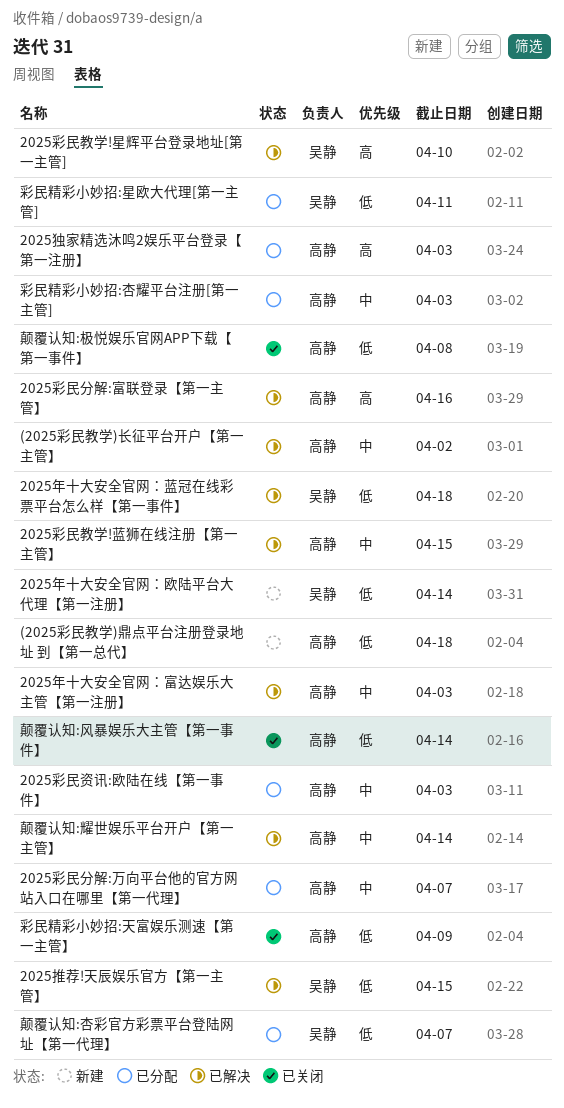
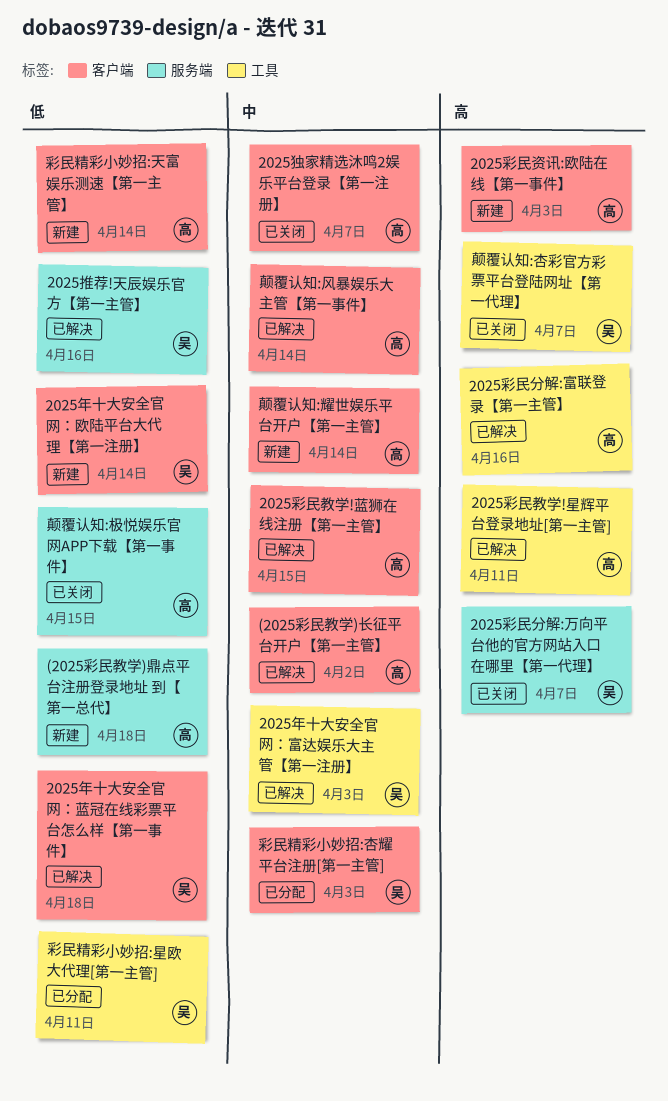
2025年十大安全官网：富达娱乐大主管【第一注册】, owner: 高静 -> 吴静
2025彩民分解:万向平台他的官方网站入口在哪里【第一代理】, status: 已分配 -> 已关闭
2025彩民分解:万向平台他的官方网站入口在哪里【第一代理】, owner: 高静 -> 吴静
2025彩民分解:万向平台他的官方网站入口在哪里【第一代理】, priority: 中 -> 高
2025彩民教学!星辉平台登录地址[第一主管], owner: 吴静 -> 高静
2025彩民教学!星辉平台登录地址[第一主管], due: Apr 10 -> Apr 11
2025彩民资讯:欧陆在线【第一事件】, status: 已分配 -> 新建
2025彩民资讯:欧陆在线【第一事件】, priority: 中 -> 高
2025推荐!天辰娱乐官方【第一主管】, due: Apr 15 -> Apr 16
2025独家精选沐鸣2娱乐平台登录【第一注册】, status: 已分配 -> 已关闭
2025独家精选沐鸣2娱乐平台登录【第一注册】, priority: 高 -> 中
2025独家精选沐鸣2娱乐平台登录【第一注册】, due: Apr 3 -> Apr 7
彩民精彩小妙招:天富娱乐测速【第一主管】, status: 已关闭 -> 新建
彩民精彩小妙招:天富娱乐测速【第一主管】, due: Apr 9 -> Apr 14
彩民精彩小妙招:杏耀平台注册[第一主管], owner: 高静 -> 吴静
颠覆认知:杏彩官方彩票平台登陆网址【第一代理】, status: 已分配 -> 已关闭
颠覆认知:杏彩官方彩票平台登陆网址【第一代理】, priority: 低 -> 高
颠覆认知:极悦娱乐官网APP下载【第一事件】, due: Apr 8 -> Apr 15
颠覆认知:耀世娱乐平台开户【第一主管】, status: 已解决 -> 新建
颠覆认知:风暴娱乐大主管【第一事件】, status: 已关闭 -> 已解决
颠覆认知:风暴娱乐大主管【第一事件】, priority: 低 -> 中

